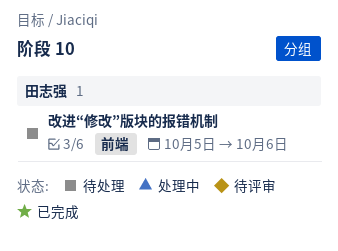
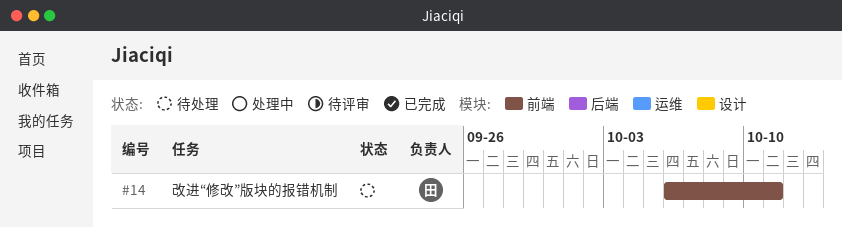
改进“修改”版块的报错机制, start: Oct 5 -> Oct 6
改进“修改”版块的报错机制, due: Oct 6 -> Oct 11

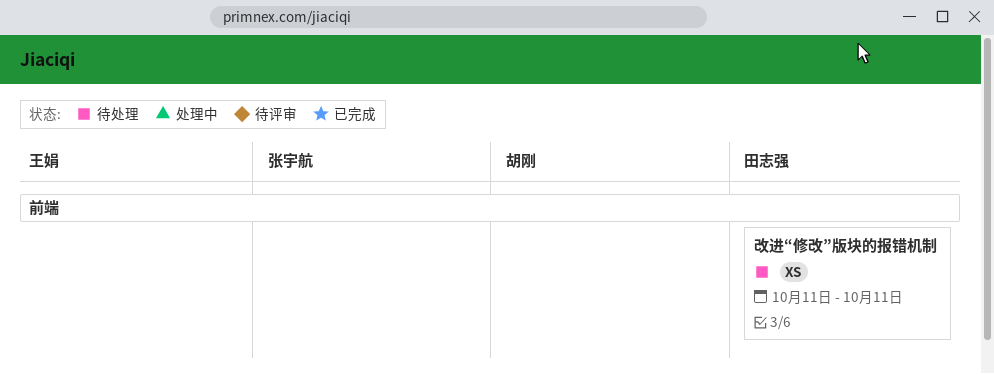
改进“修改”版块的报错机制, start: Oct 6 -> Oct 11

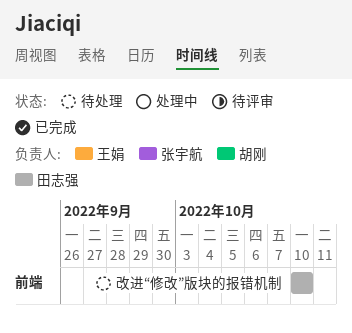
改进“修改”版块的报错机制, start: Oct 11 -> Oct 10
改进“修改”版块的报错机制, due: Oct 11 -> Oct 10

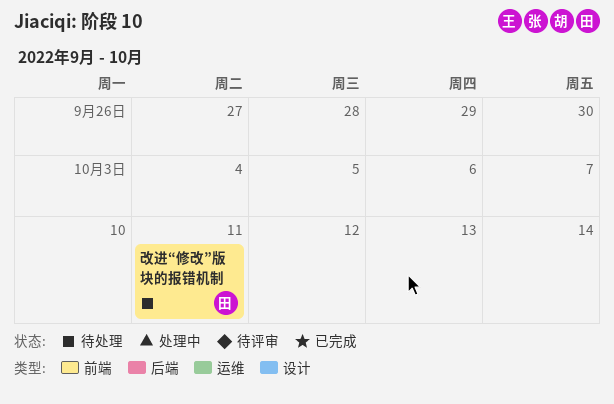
改进“修改”版块的报错机制, due: Oct 10 -> Oct 11

